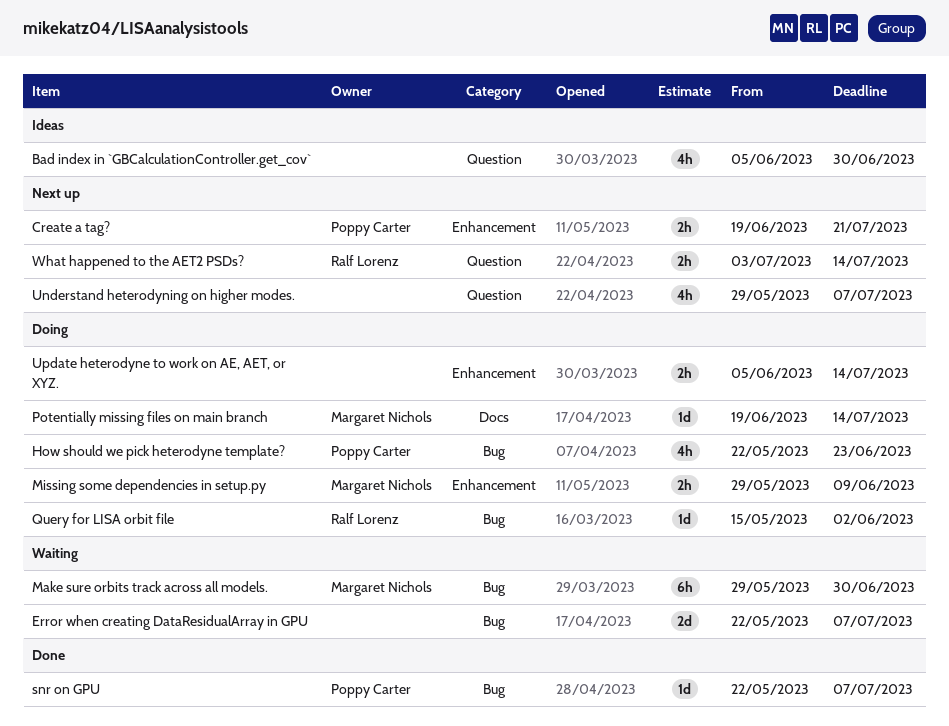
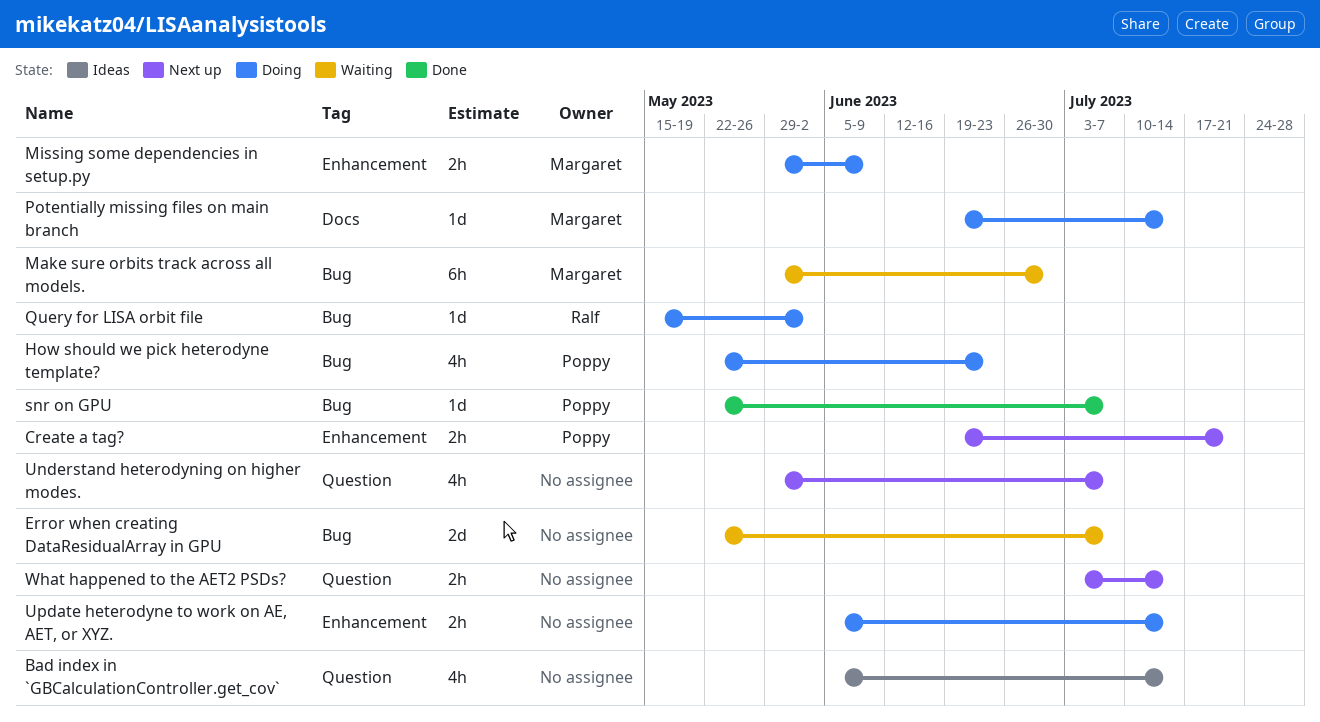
Bad index in `GBCalculationController.get_cov`, due: Jun 30 -> Jul 14
What happened to the AET2 PSDs?, owner: Ralf Lorenz -> none

